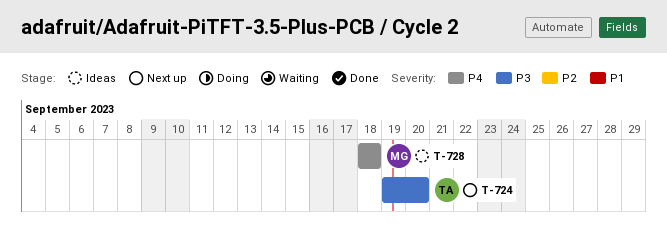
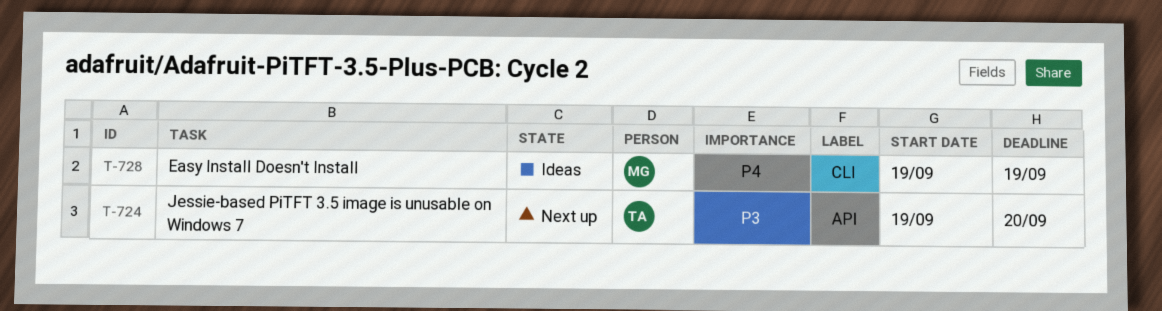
T-728, start: Sep 18 -> Sep 19
T-728, due: Sep 18 -> Sep 19

